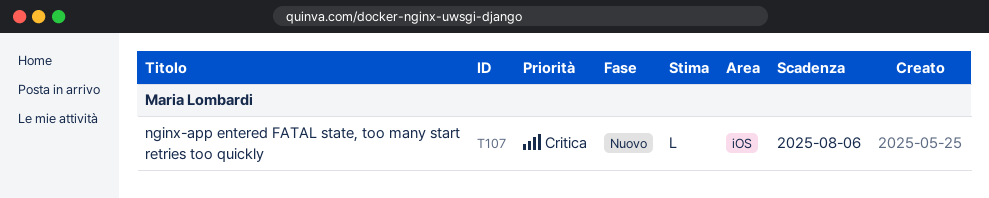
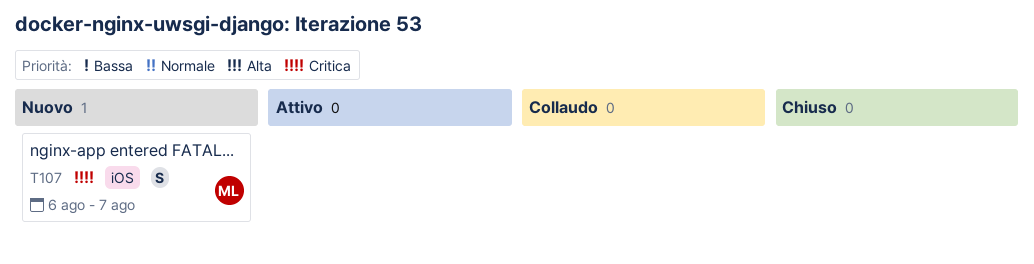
T107, estimate: L -> S
T107, due: Aug 6 -> Aug 7

